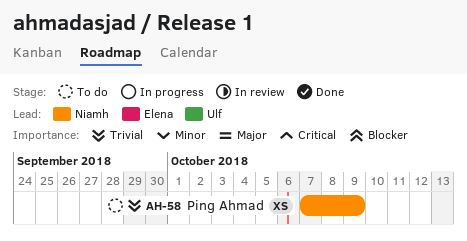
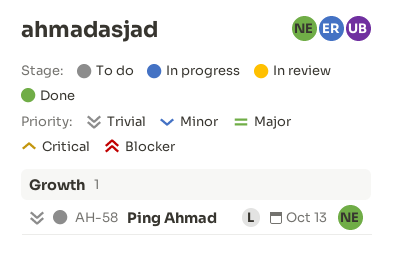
AH-58, estimate: XS -> L
AH-58, due: Oct 9 -> Oct 13

